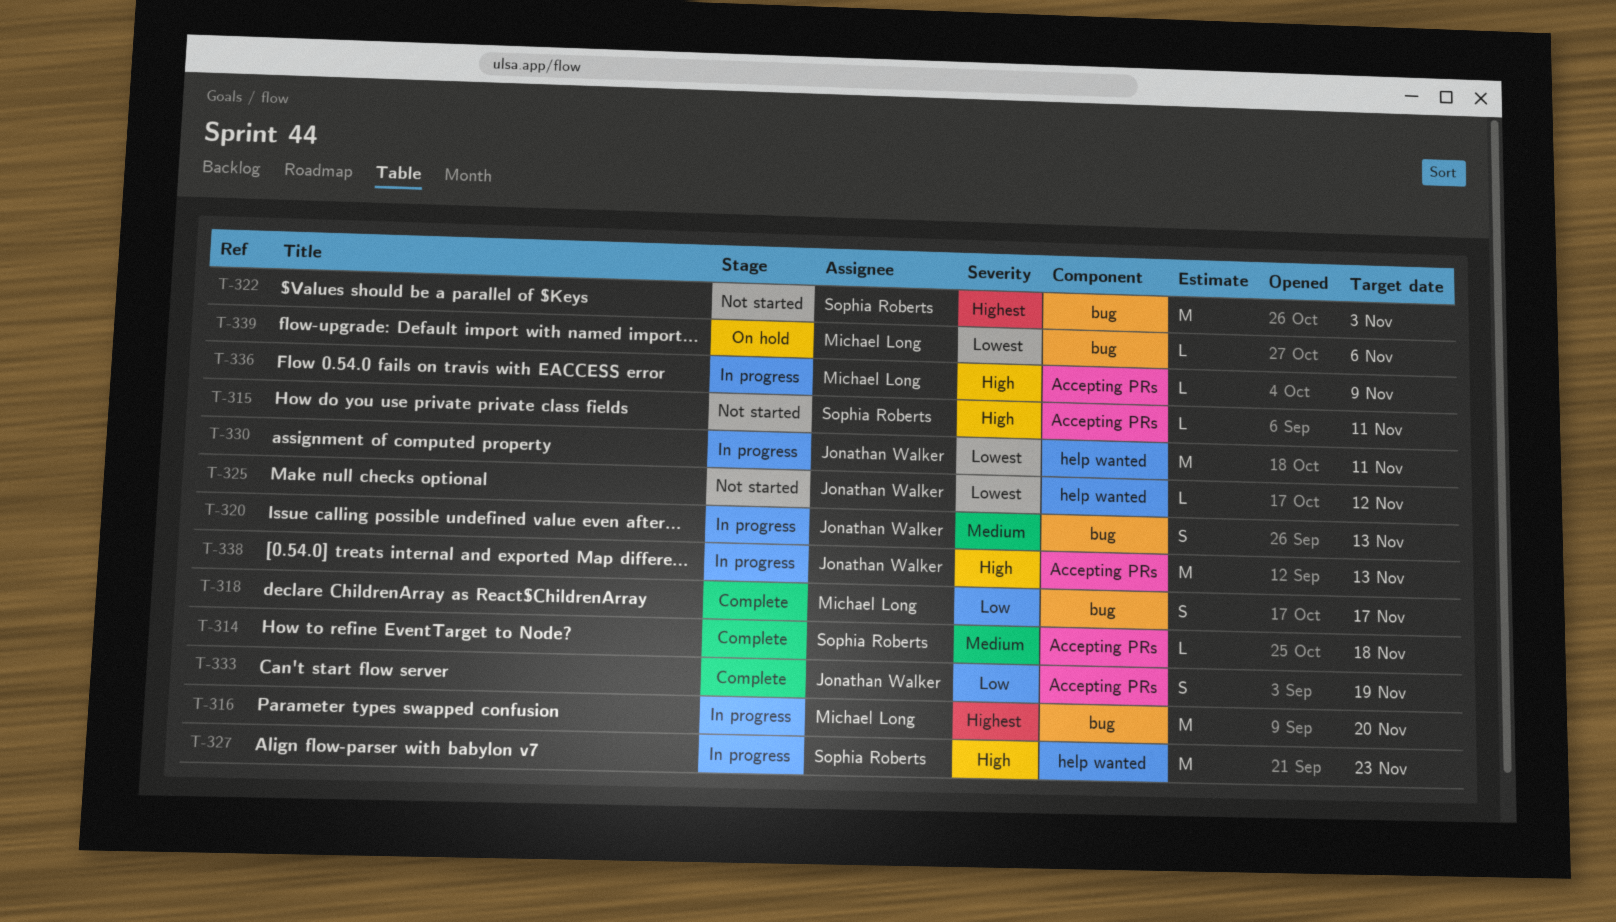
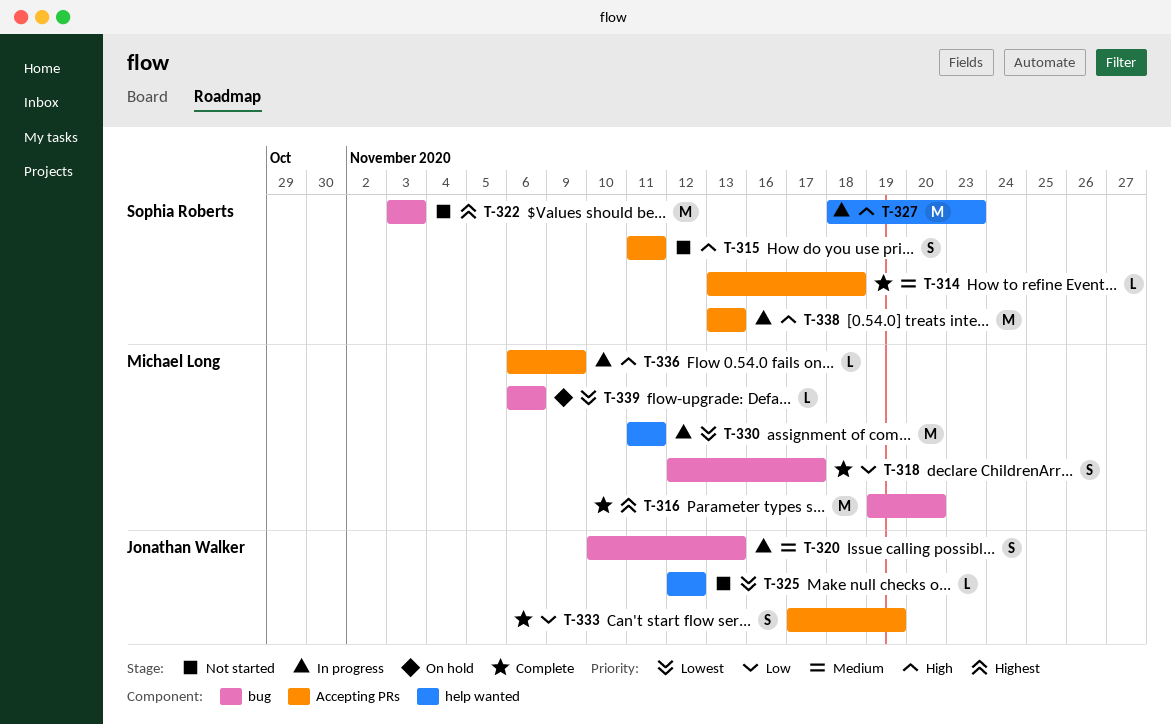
T-315, estimate: L -> S
T-316, status: In progress -> Complete
T-330, owner: Jonathan Walker -> Michael Long
T-338, owner: Jonathan Walker -> Sophia Roberts

